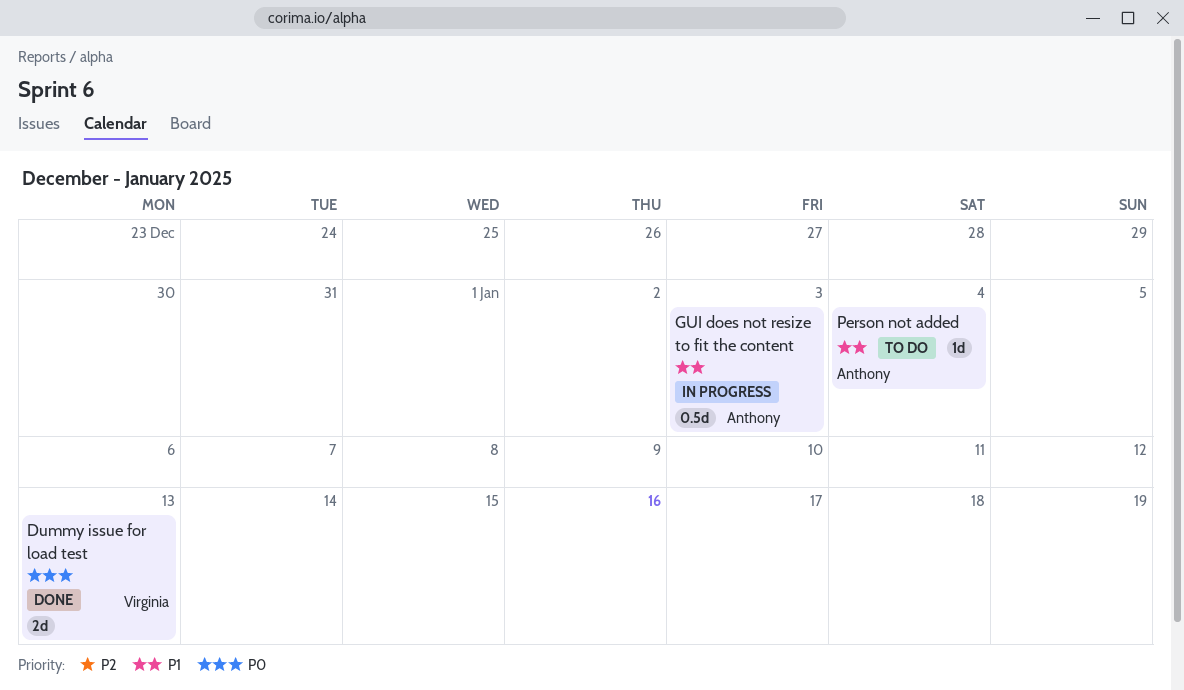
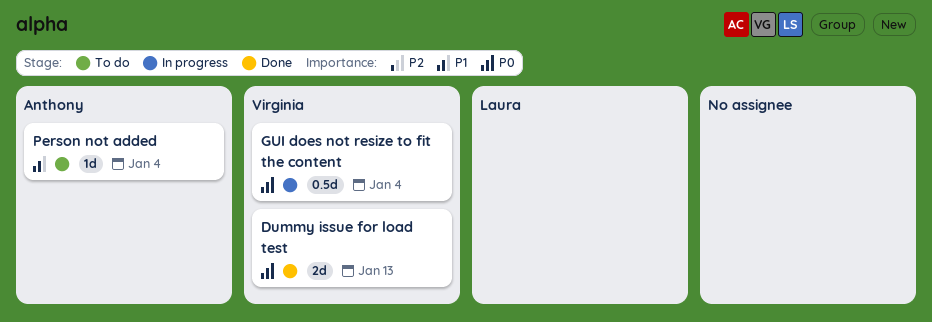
GUI does not resize to fit the content, owner: Anthony -> Virginia
GUI does not resize to fit the content, priority: P1 -> P0
GUI does not resize to fit the content, due: Jan 3 -> Jan 4

